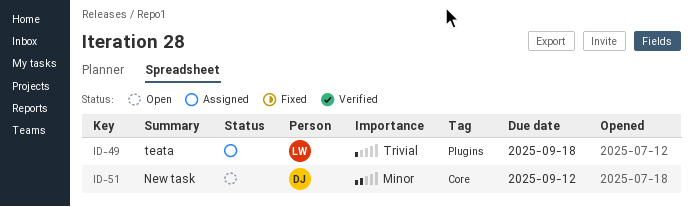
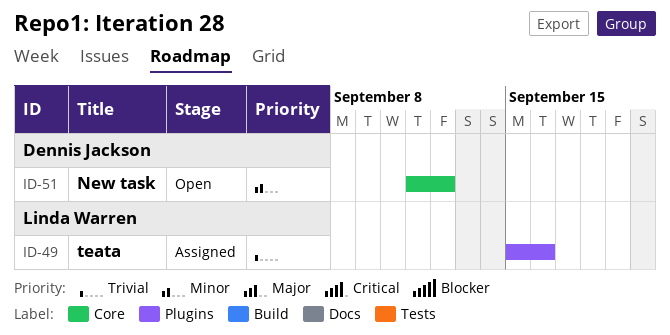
ID-49, due: Sep 18 -> Sep 16

